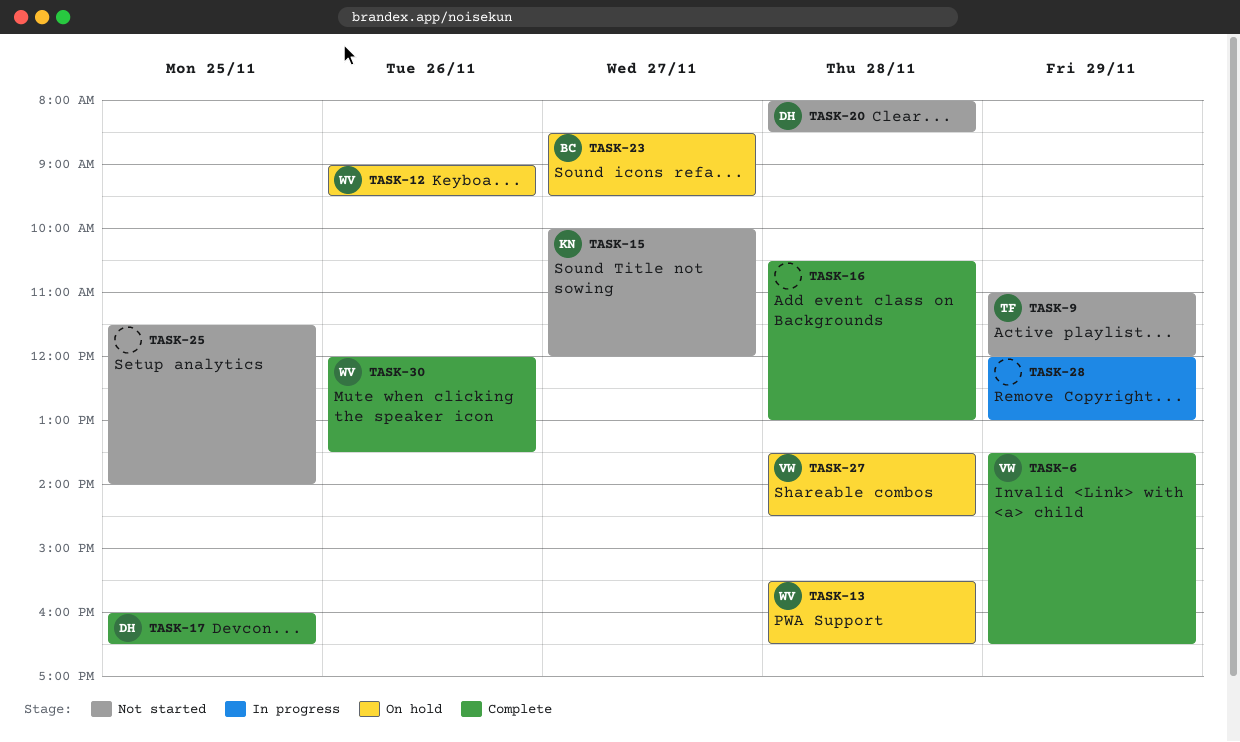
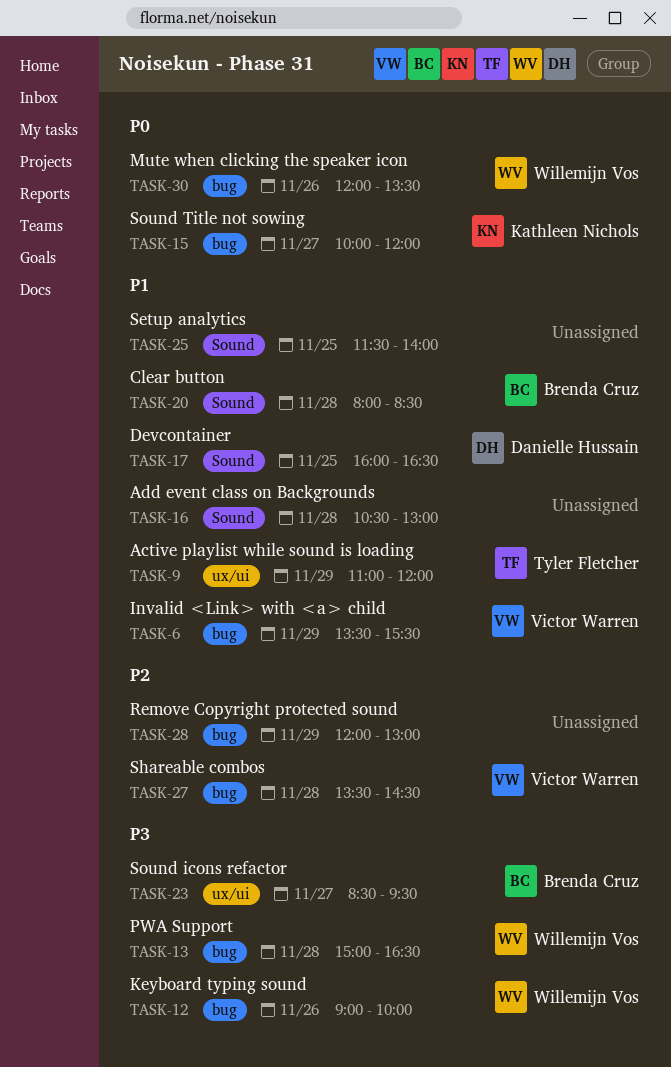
TASK-6, ends: 16:30 -> 15:30
TASK-12, ends: 09:30 -> 10:00
TASK-13, begins: 15:30 -> 15:00
TASK-20, owner: Danielle Hussain -> Brenda Cruz

